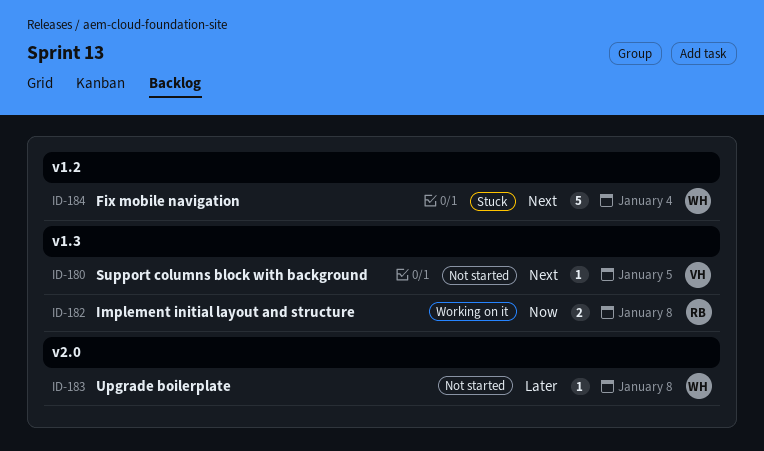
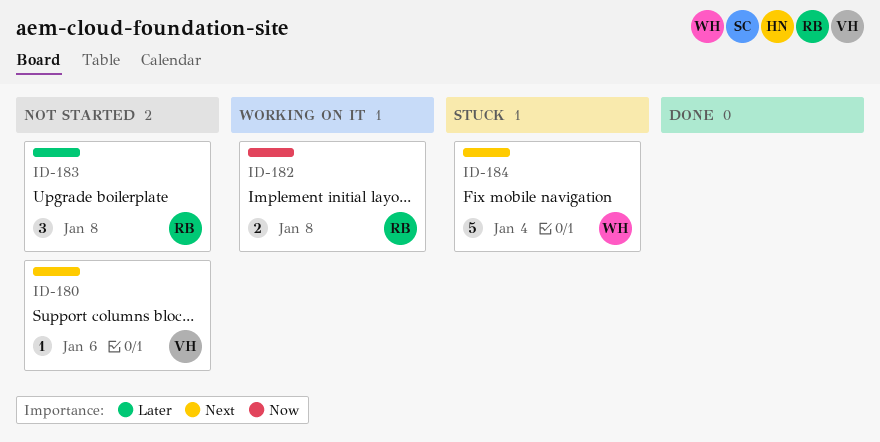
ID-180, due: Jan 5 -> Jan 6
ID-183, owner: WH -> RB
ID-183, estimate: 1 -> 3

